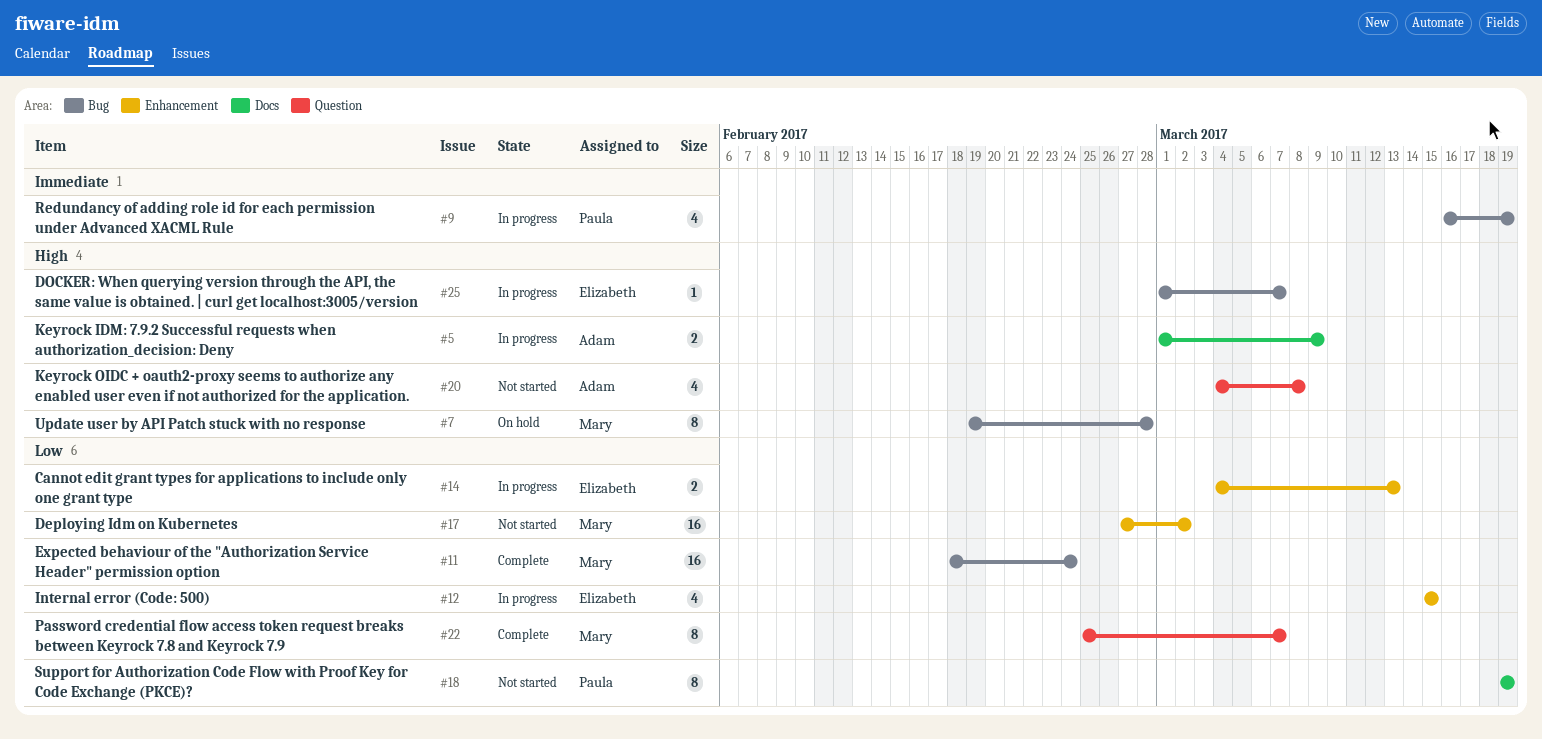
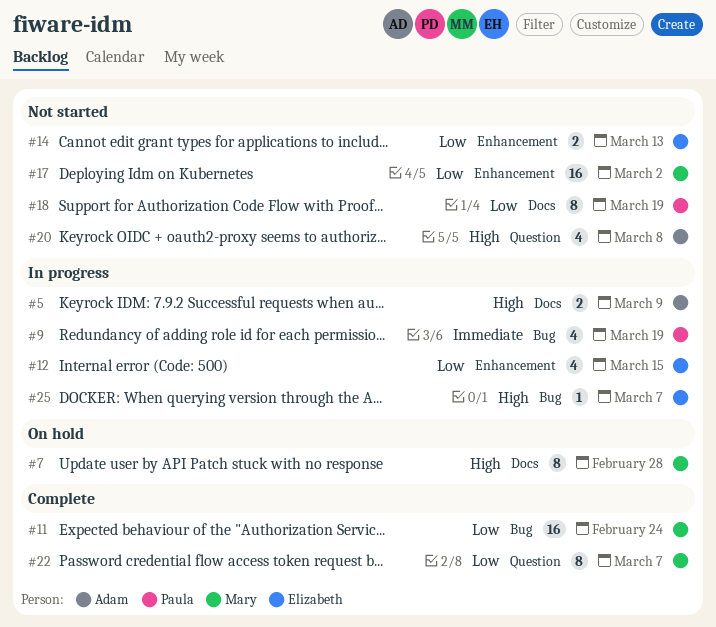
#7, label: Bug -> Docs
#14, status: In progress -> Not started

